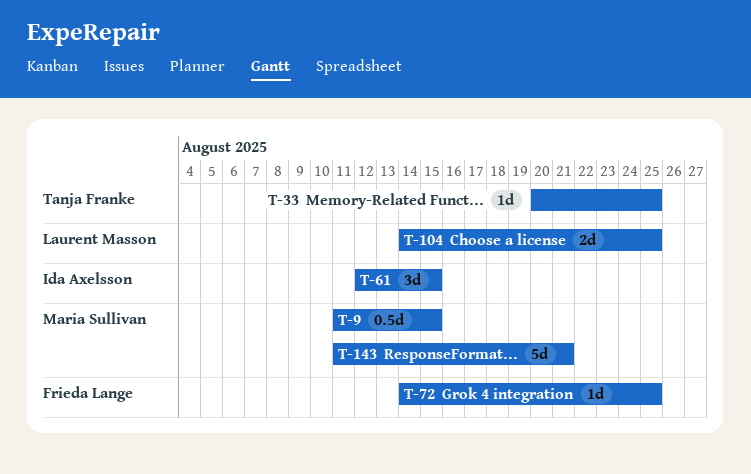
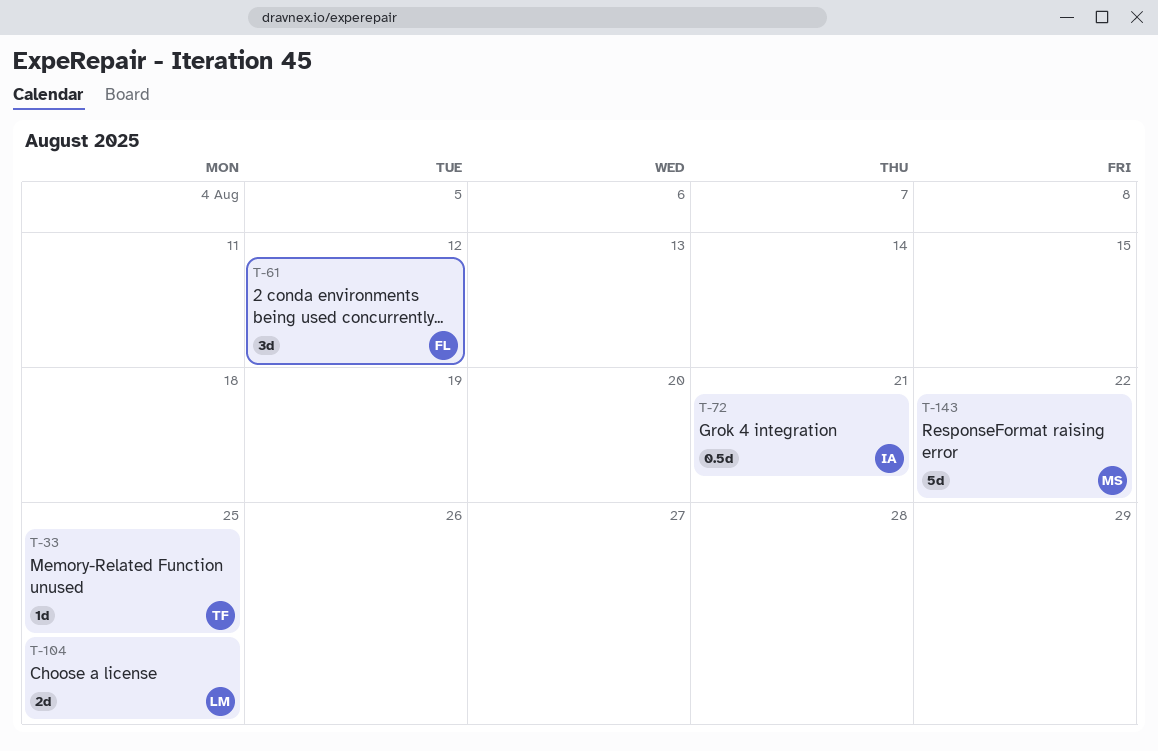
T-9: present -> none
T-61, owner: Ida Axelsson -> Frieda Lange
T-61, due: Aug 15 -> Aug 12
T-72, owner: Frieda Lange -> Ida Axelsson
T-72, estimate: 1d -> 0.5d
T-72, due: Aug 25 -> Aug 21
T-143, due: Aug 21 -> Aug 22

